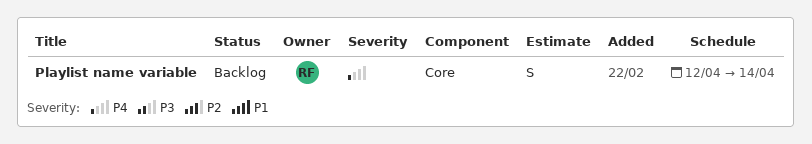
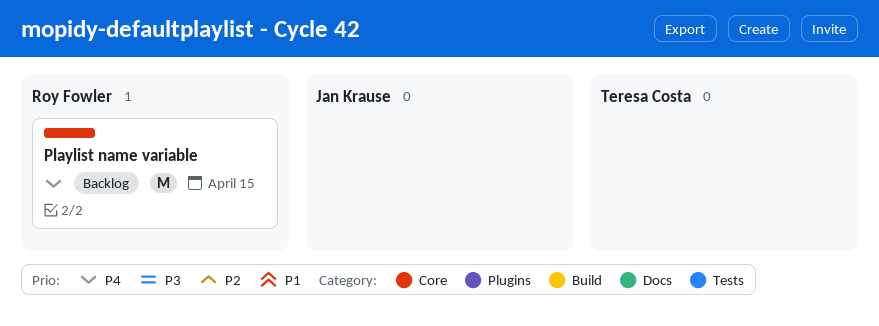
Playlist name variable, estimate: S -> M
Playlist name variable, due: Apr 14 -> Apr 15

